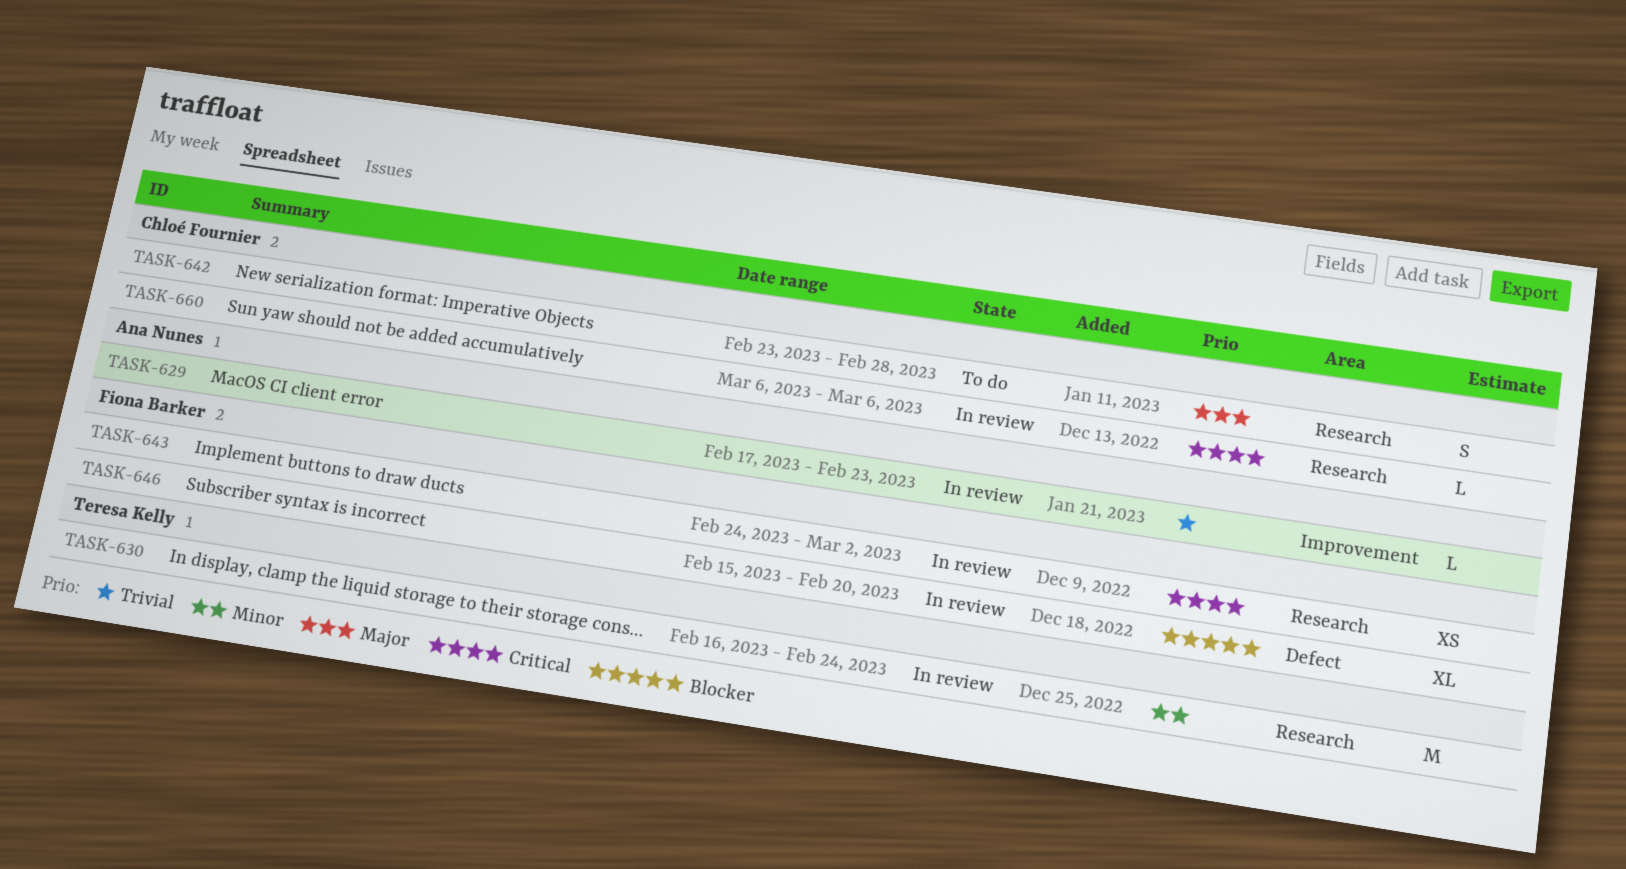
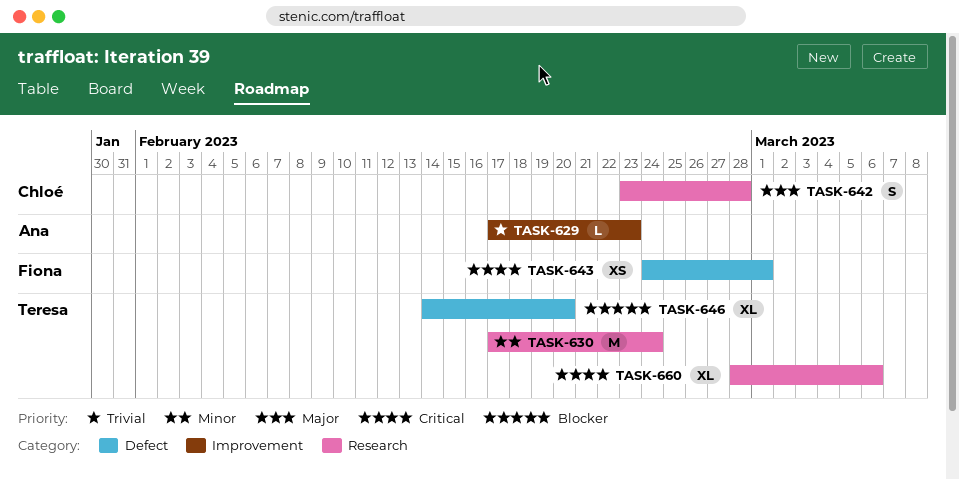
TASK-630, start: Feb 16 -> Feb 17
TASK-643, label: Research -> Defect
TASK-643, due: Mar 2 -> Mar 1
TASK-646, owner: Fiona Barker -> Teresa Kelly
TASK-646, start: Feb 15 -> Feb 14
TASK-660, owner: Chloé Fournier -> Teresa Kelly
TASK-660, estimate: L -> XL
TASK-660, start: Mar 6 -> Feb 28

